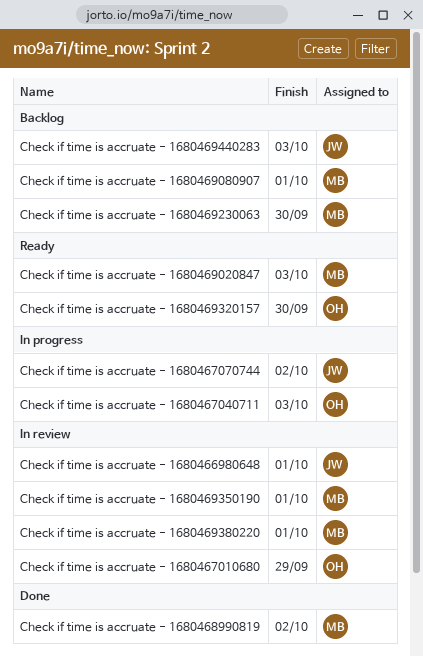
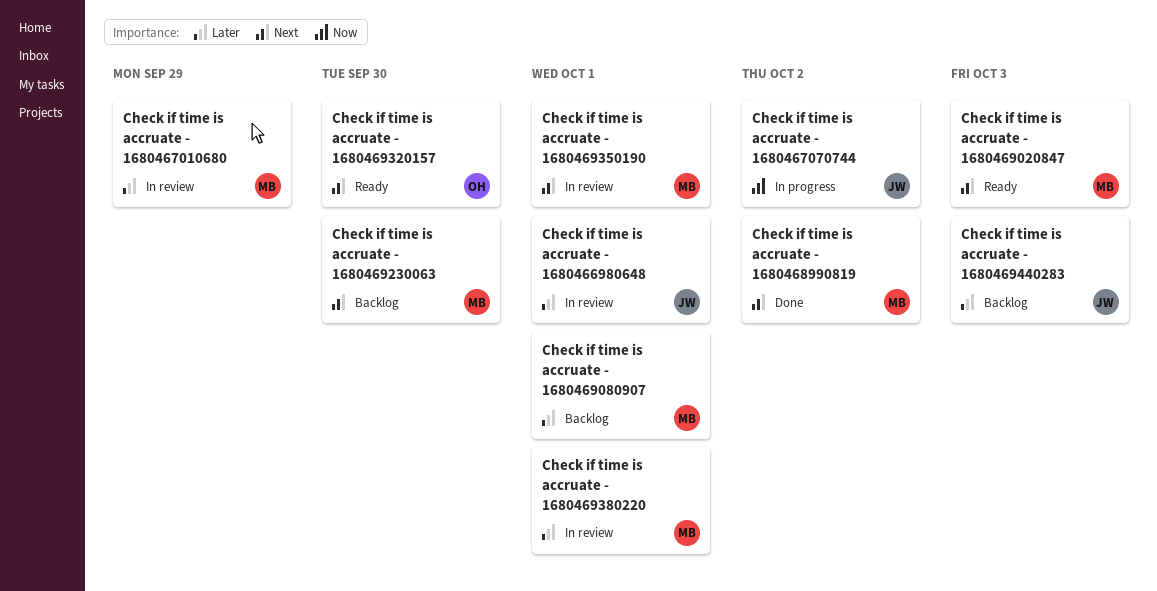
Check if time is accruate - 1680467010680, owner: OH -> MB
Check if time is accruate - 1680467040711: present -> none

